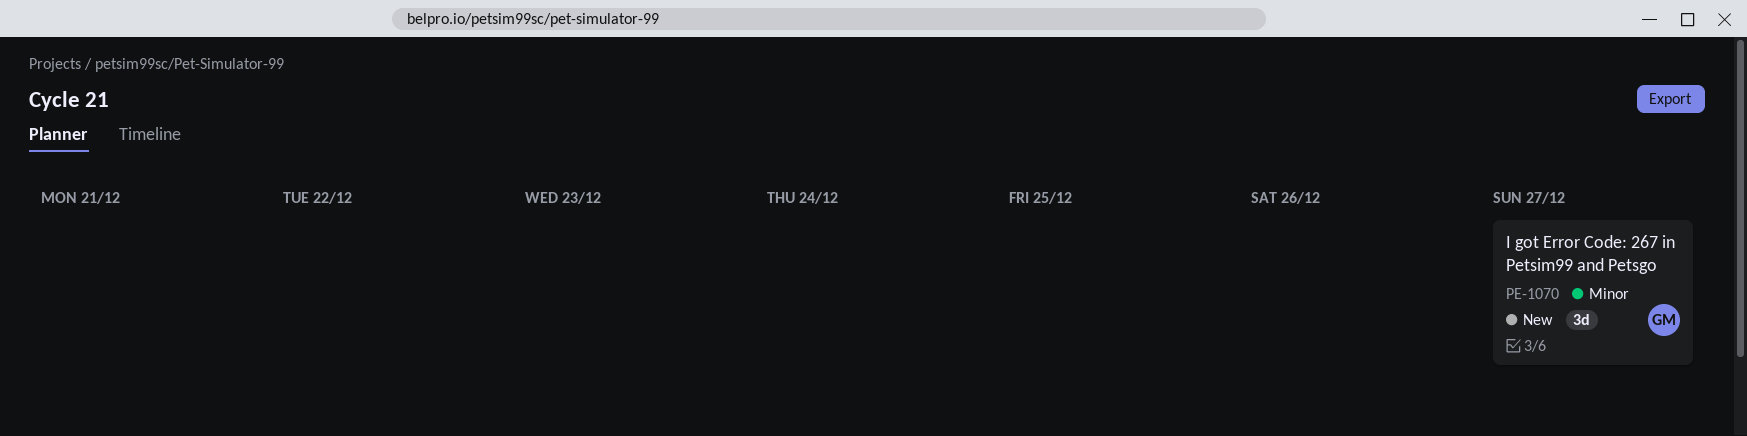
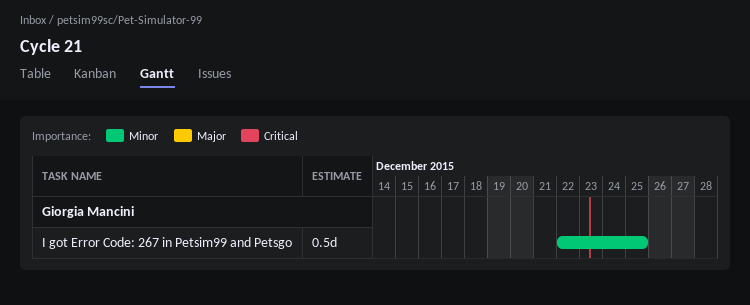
I got Error Code: 267 in Petsim99 and Petsgo, estimate: 3d -> 0.5d
I got Error Code: 267 in Petsim99 and Petsgo, due: Dec 27 -> Dec 25

